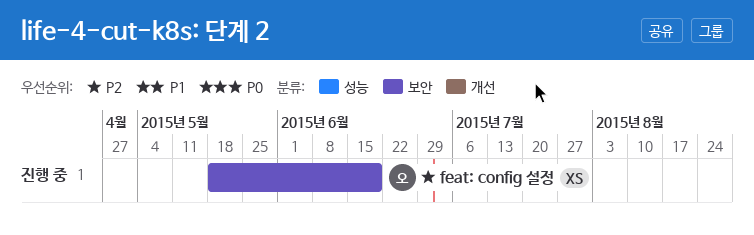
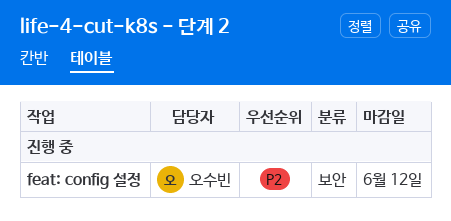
feat: config 설정, due: Jun 19 -> Jun 12

